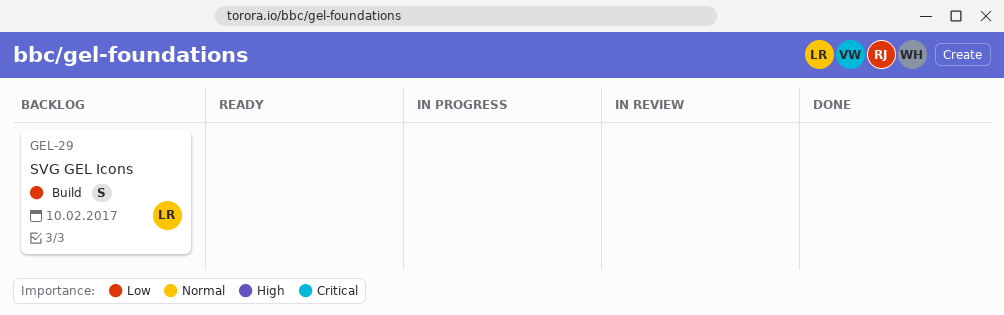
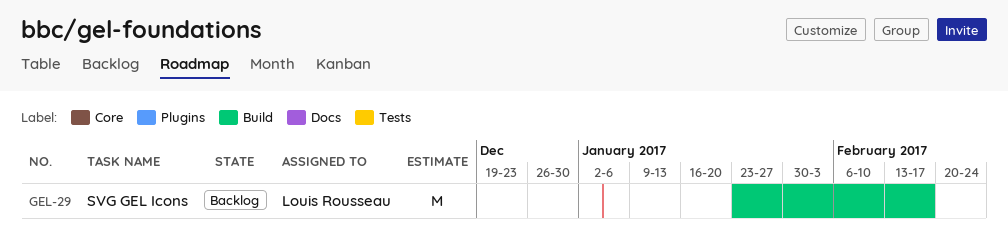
GEL-29, estimate: S -> M
GEL-29, due: Feb 10 -> Feb 17

